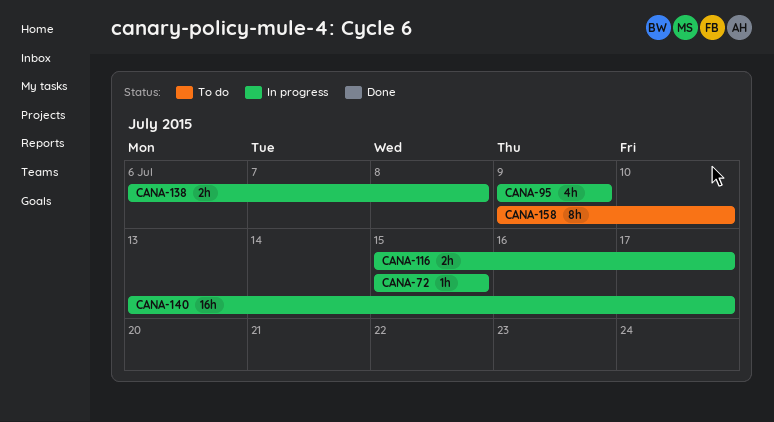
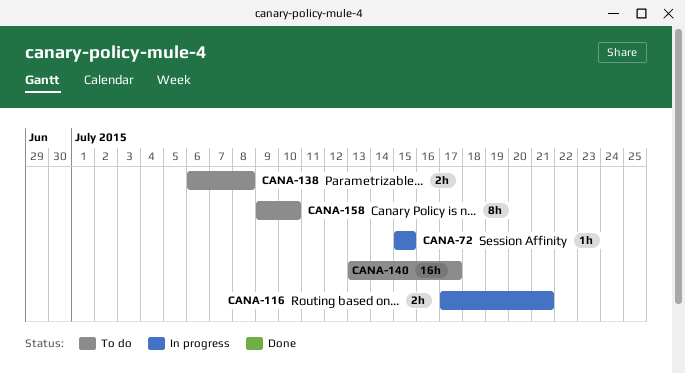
CANA-95: present -> none
CANA-116, start: Jul 15 -> Jul 17
CANA-116, due: Jul 17 -> Jul 21
CANA-138, status: In progress -> To do
CANA-140, status: In progress -> To do

